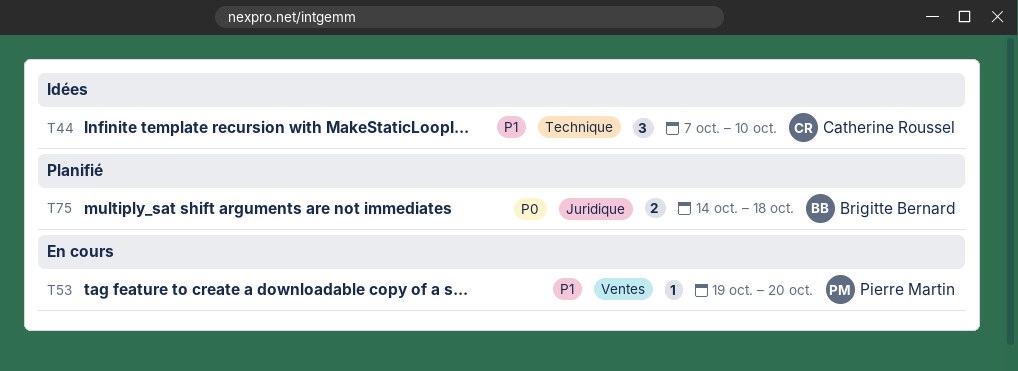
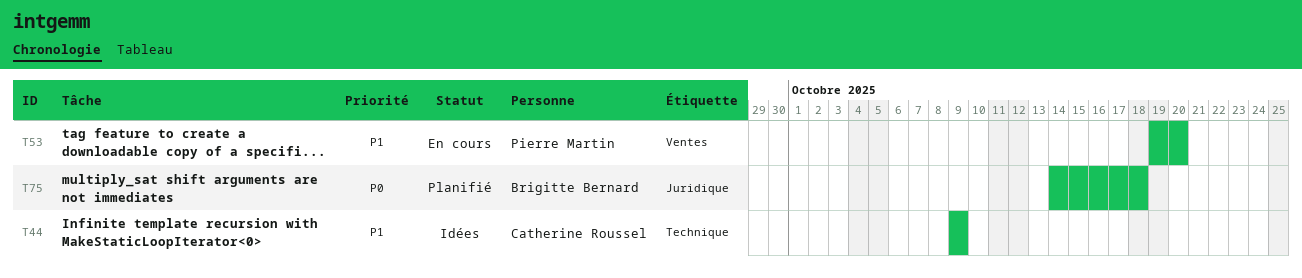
T44, start: Oct 7 -> Oct 9
T44, due: Oct 10 -> Oct 9

